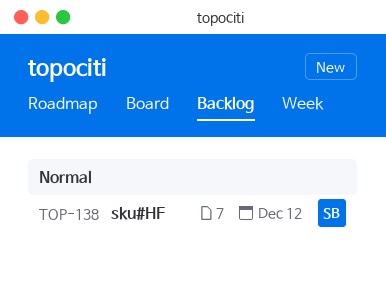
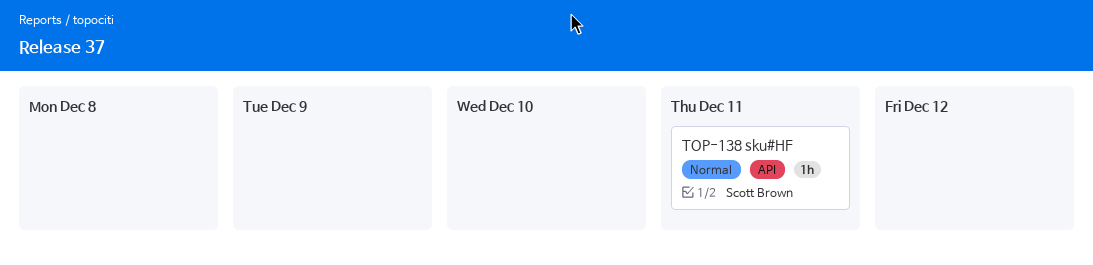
TOP-138, due: Dec 12 -> Dec 11

